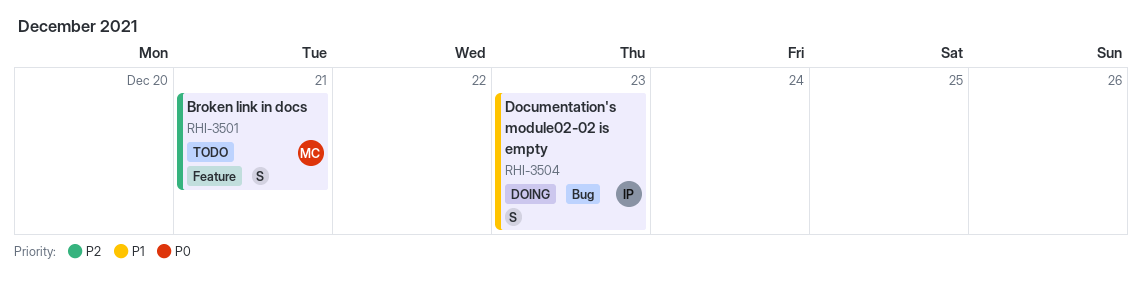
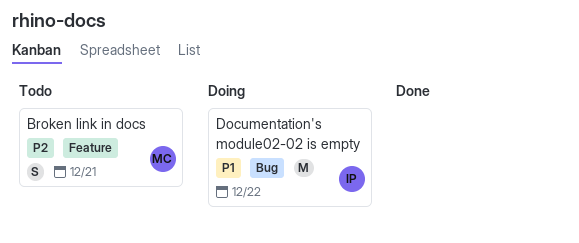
Documentation's module02-02 is empty, estimate: S -> M
Documentation's module02-02 is empty, due: Dec 23 -> Dec 22

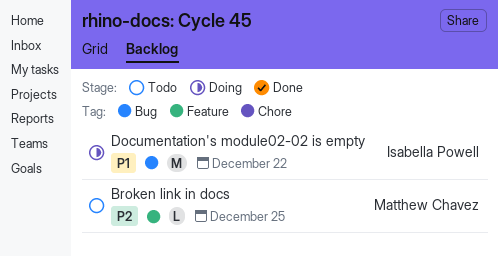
Broken link in docs, estimate: S -> L
Broken link in docs, due: Dec 21 -> Dec 25

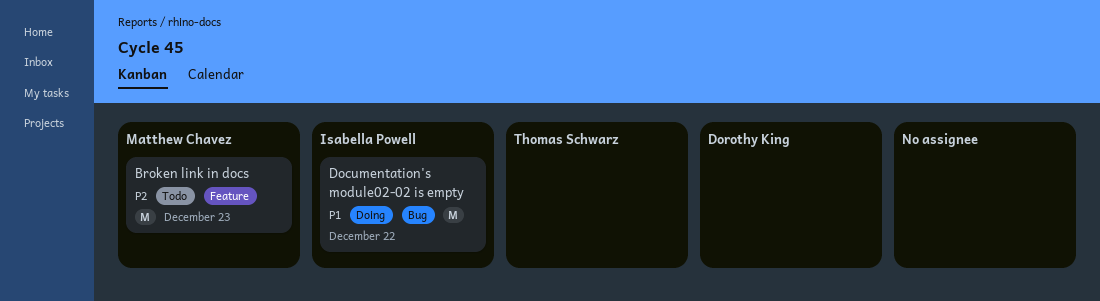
Broken link in docs, estimate: L -> M
Broken link in docs, due: Dec 25 -> Dec 23

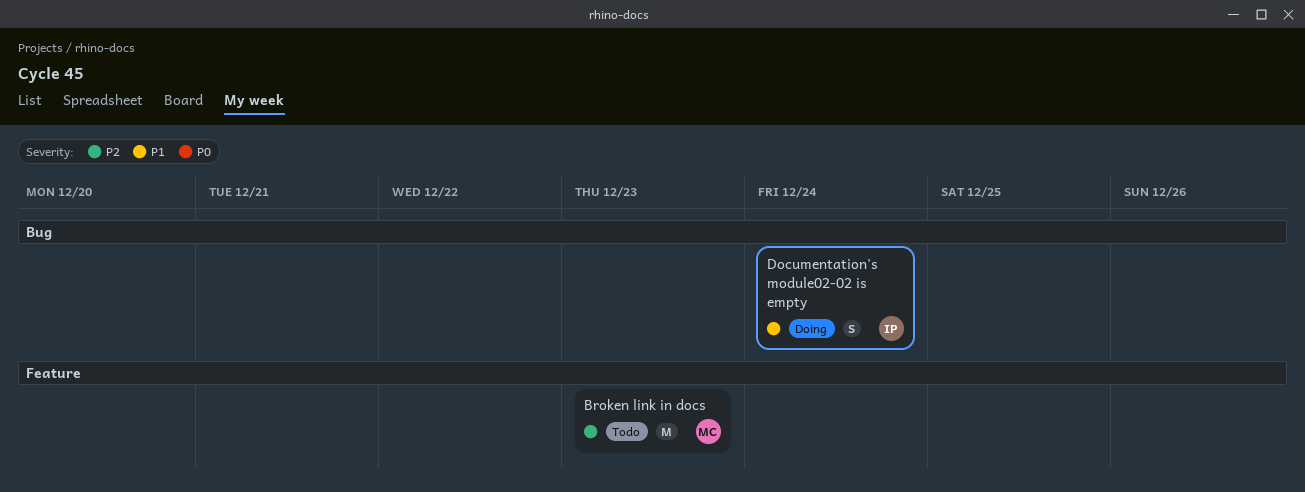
Documentation's module02-02 is empty, estimate: M -> S
Documentation's module02-02 is empty, due: Dec 22 -> Dec 24

